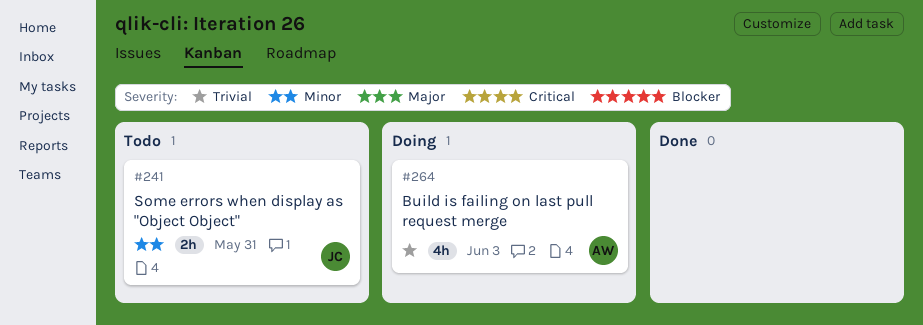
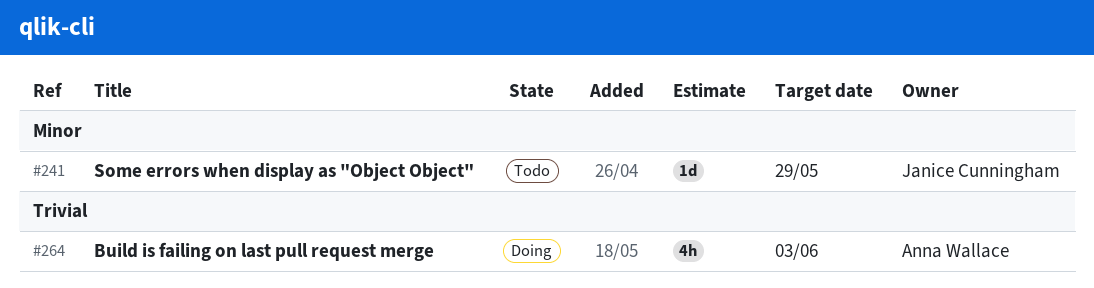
#241, estimate: 2h -> 1d
#241, due: May 31 -> May 29

